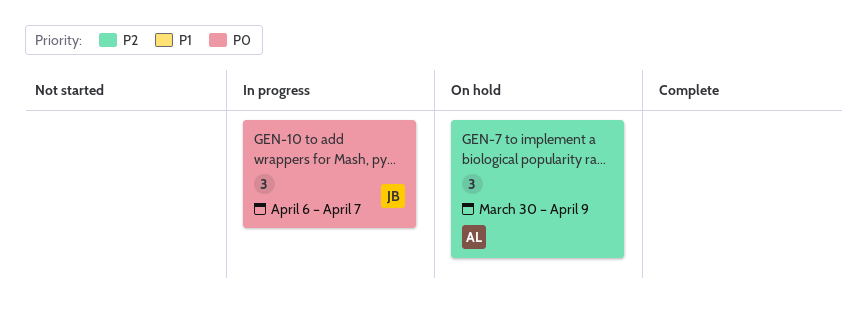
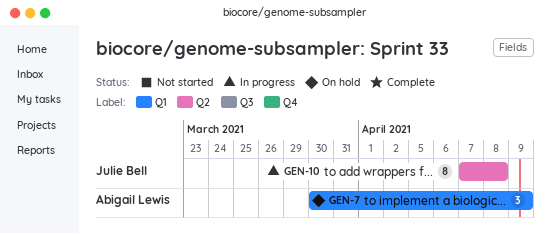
GEN-10, estimate: 3 -> 8
GEN-10, start: Apr 6 -> Apr 7
GEN-10, due: Apr 7 -> Apr 8

